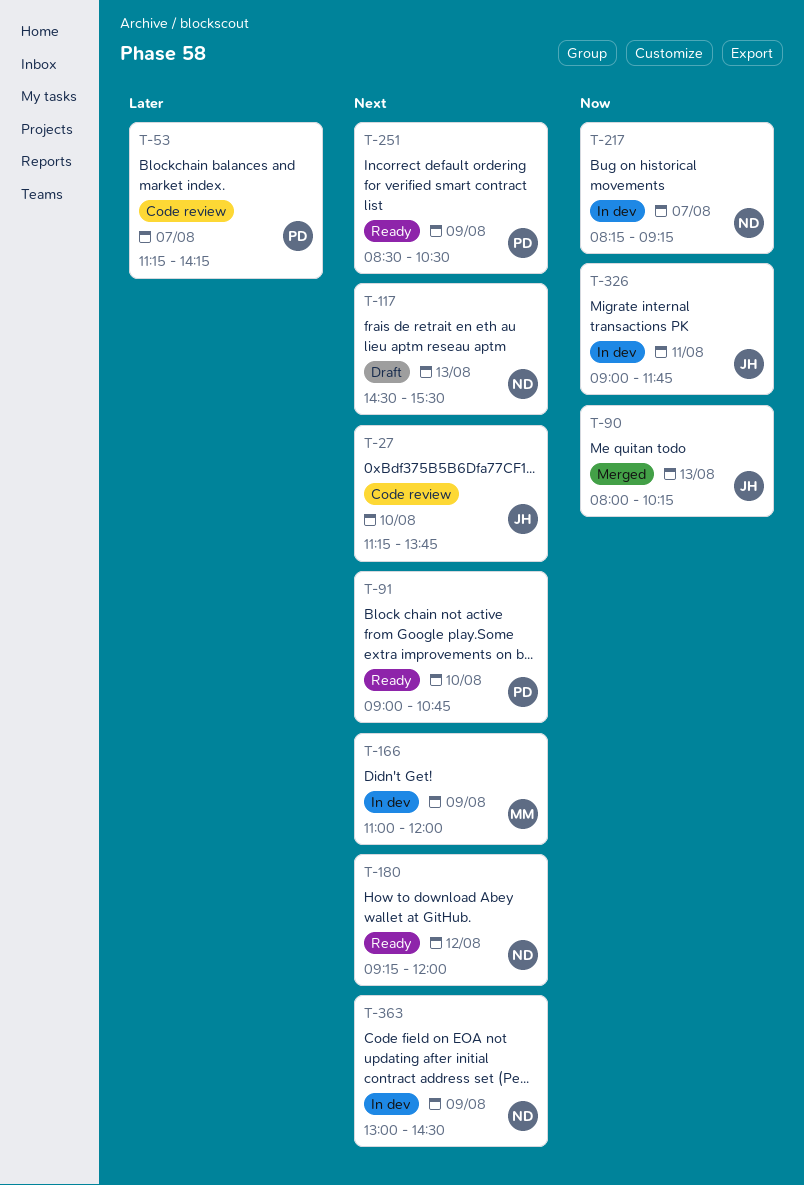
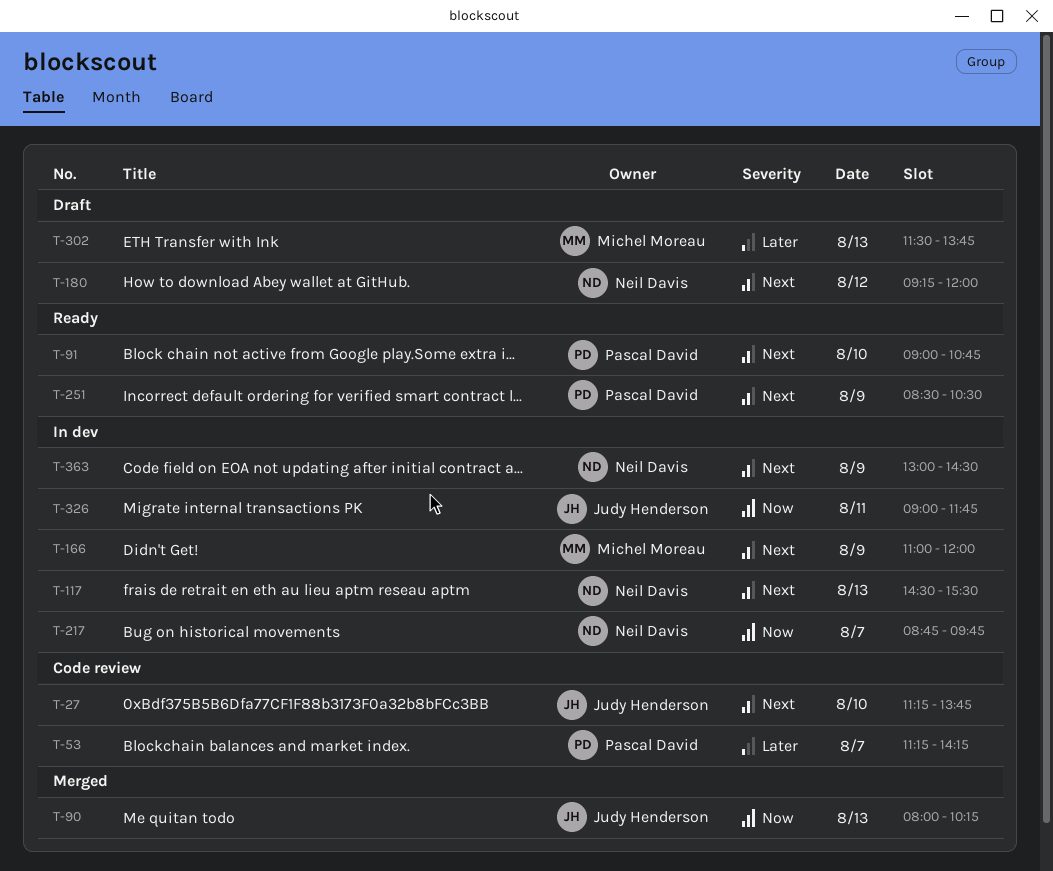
T-117, status: Draft -> In dev
T-180, status: Ready -> Draft
T-217, begins: 08:15 -> 08:45
T-217, ends: 09:15 -> 09:45
T-302: none -> present

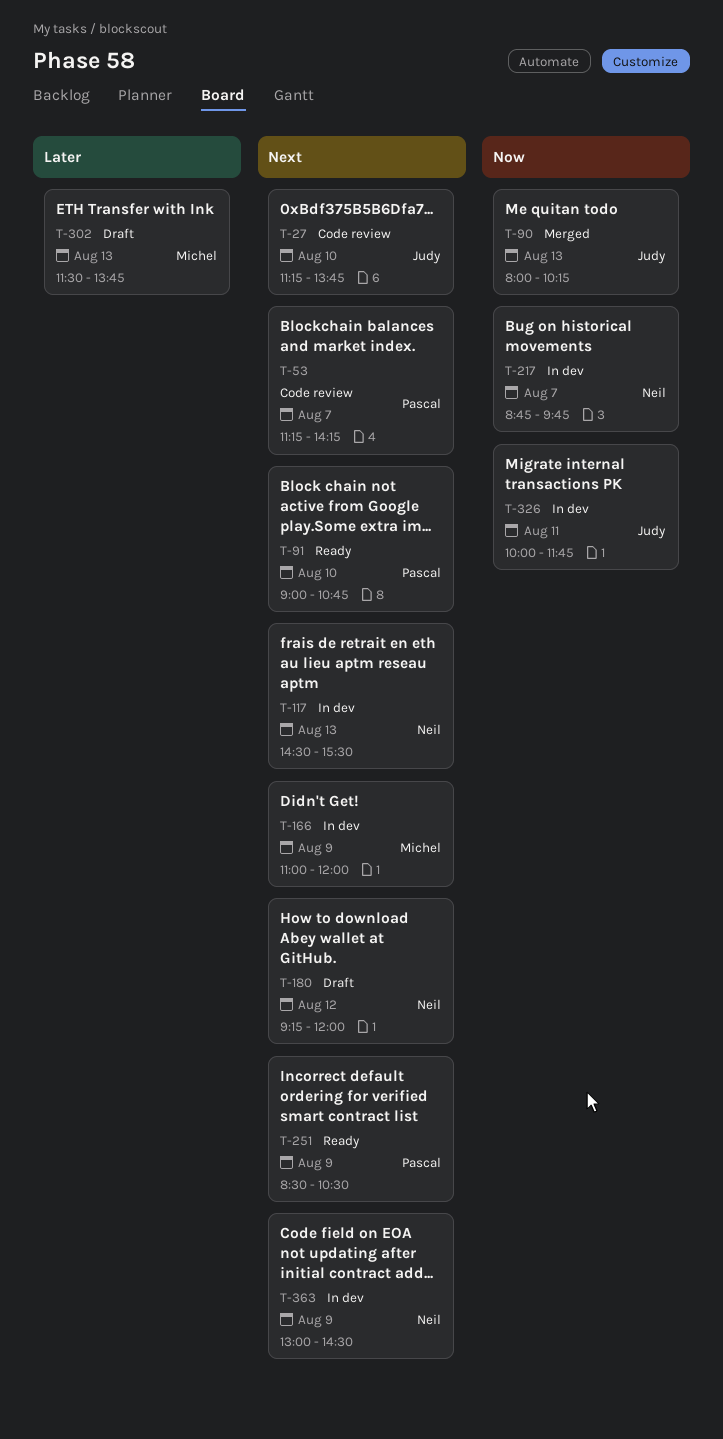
T-53, priority: Later -> Next
T-326, begins: 09:00 -> 10:00

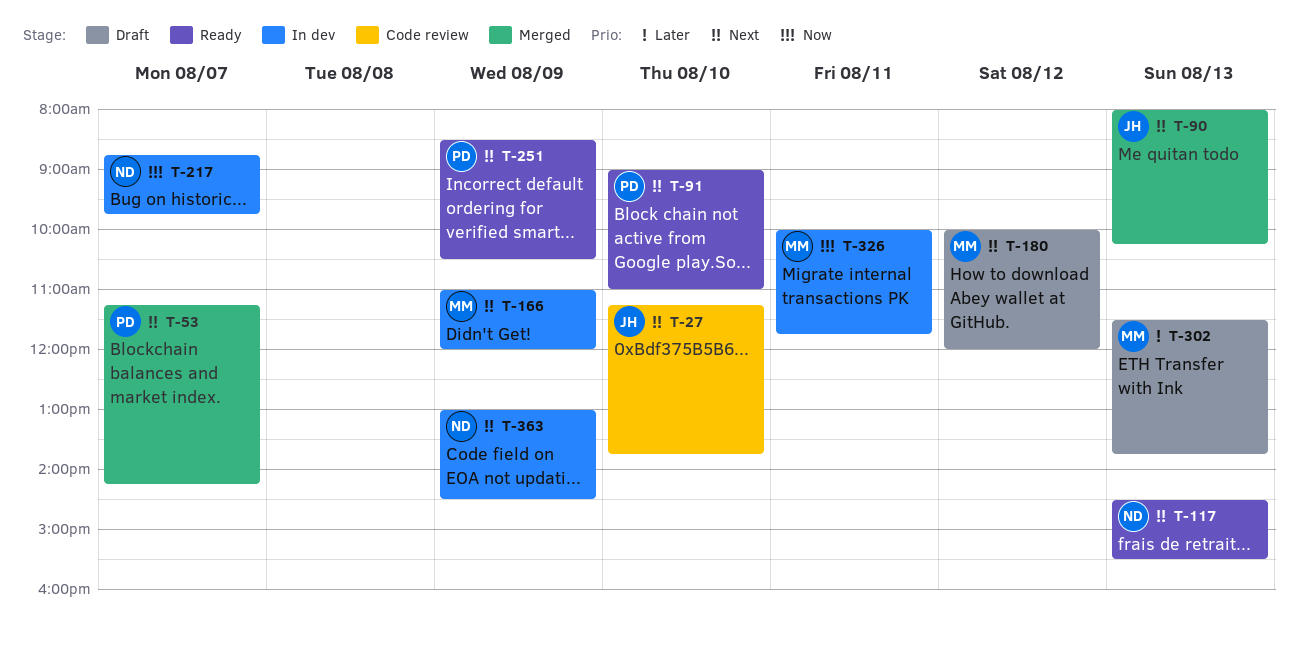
T-53, status: Code review -> Merged
T-90, priority: Now -> Next
T-91, ends: 10:45 -> 11:00
T-117, status: In dev -> Ready
T-180, owner: Neil -> Michel
T-180, begins: 09:15 -> 10:00
T-326, owner: Judy -> Michel

